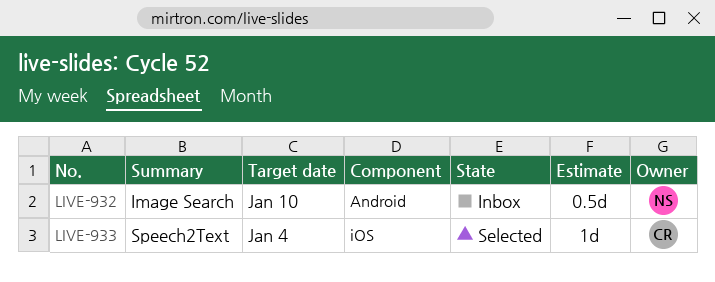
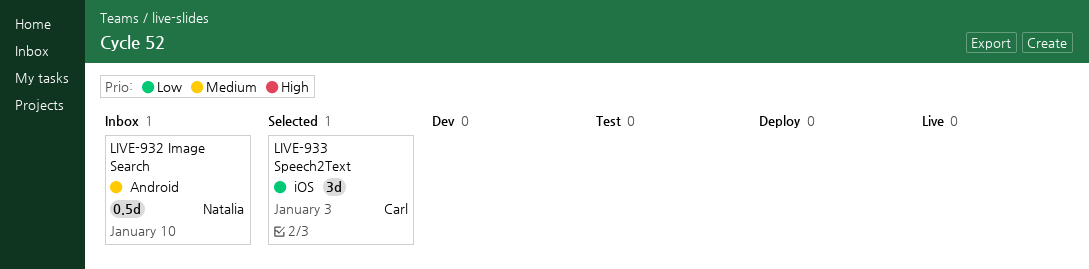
LIVE-933, estimate: 1d -> 3d
LIVE-933, due: Jan 4 -> Jan 3

